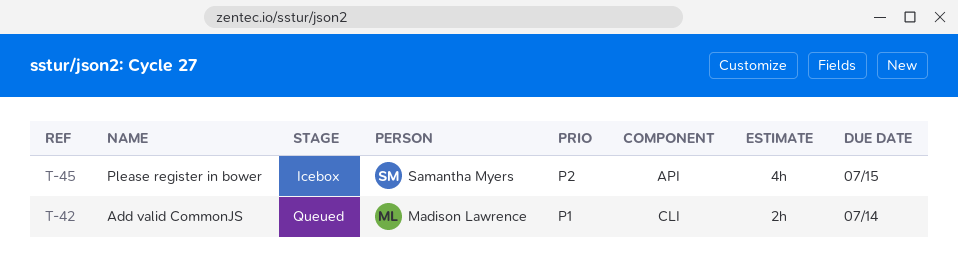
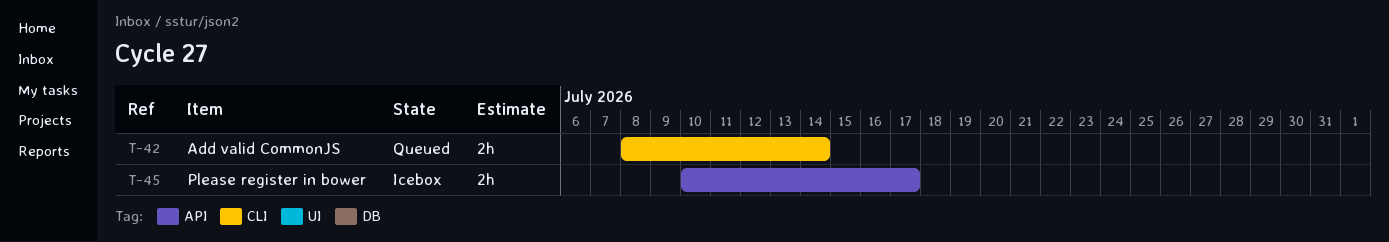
T-45, estimate: 4h -> 2h
T-45, due: Jul 15 -> Jul 17

